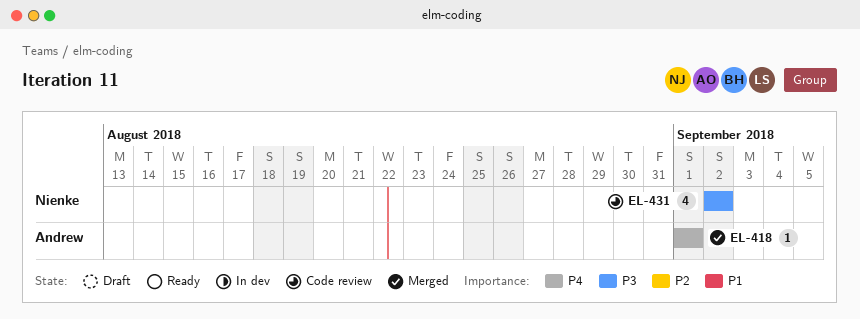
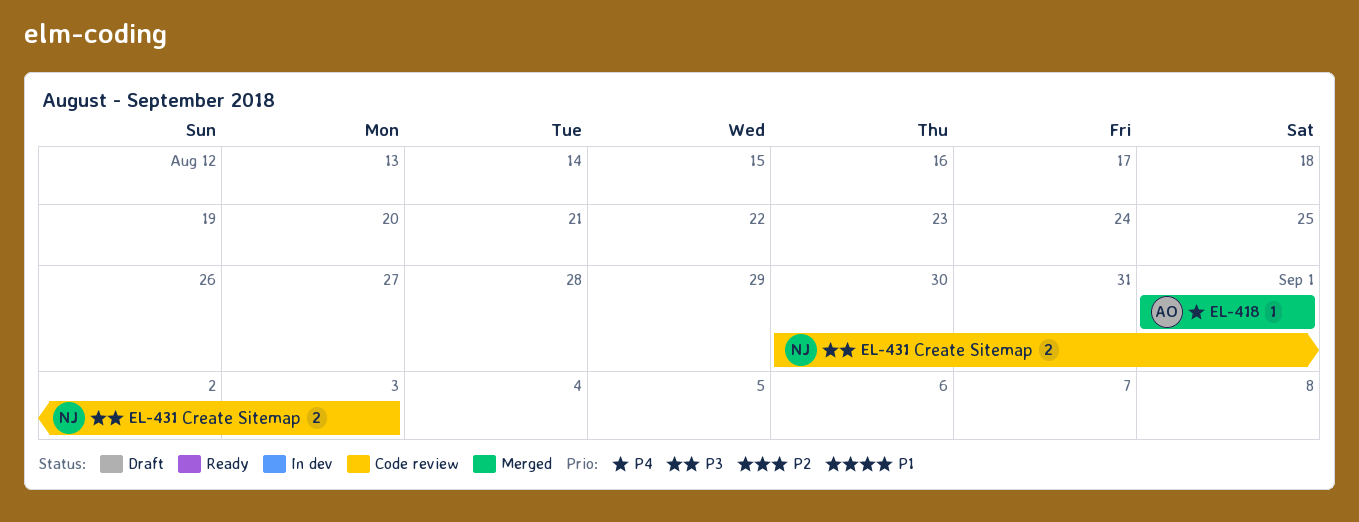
EL-431, estimate: 4 -> 2
EL-431, start: Sep 2 -> Aug 30
EL-431, due: Sep 2 -> Sep 3

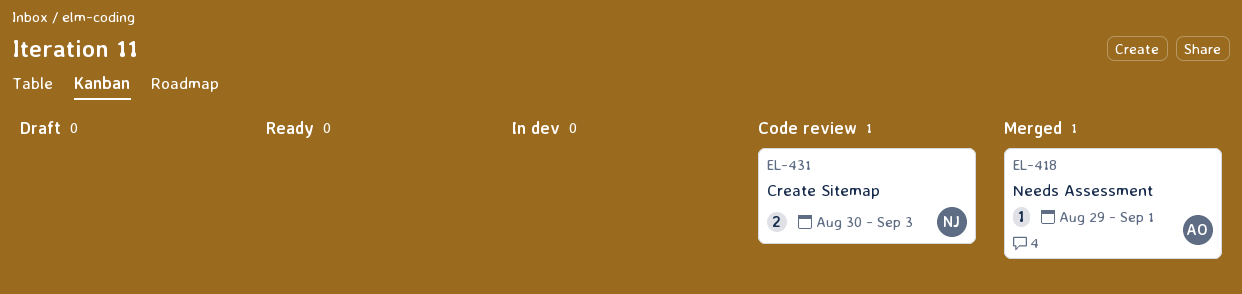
EL-418, start: Sep 1 -> Aug 29

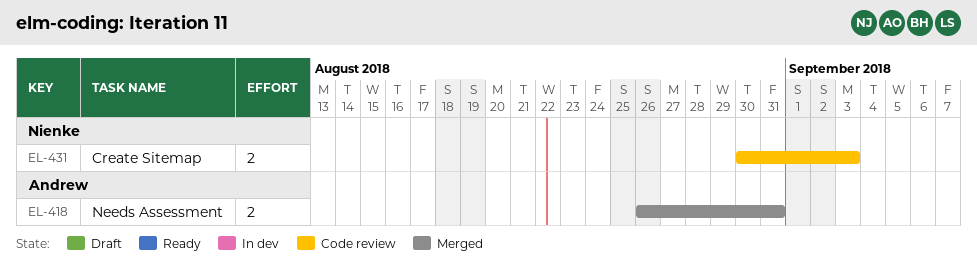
EL-418, estimate: 1 -> 2
EL-418, start: Aug 29 -> Aug 26
EL-418, due: Sep 1 -> Aug 31

